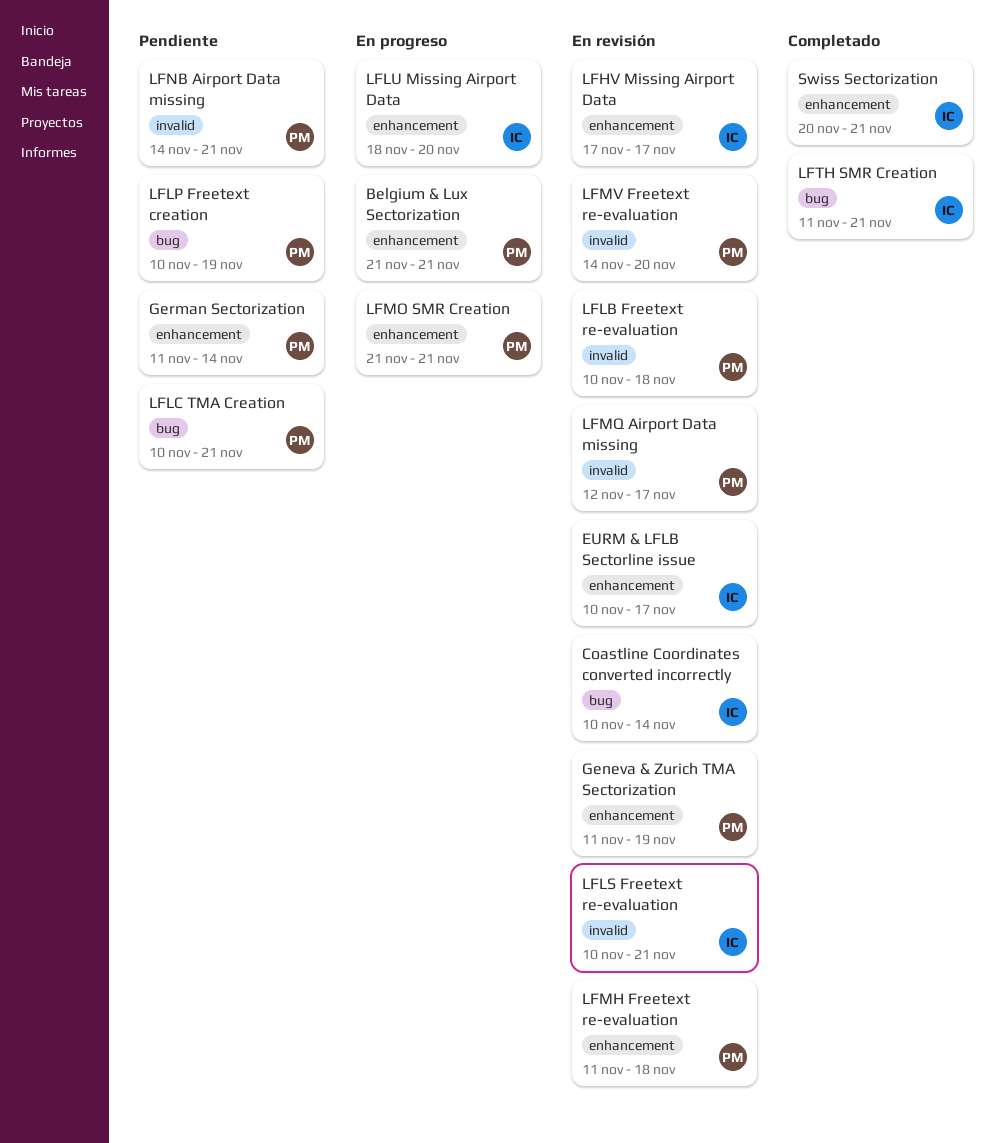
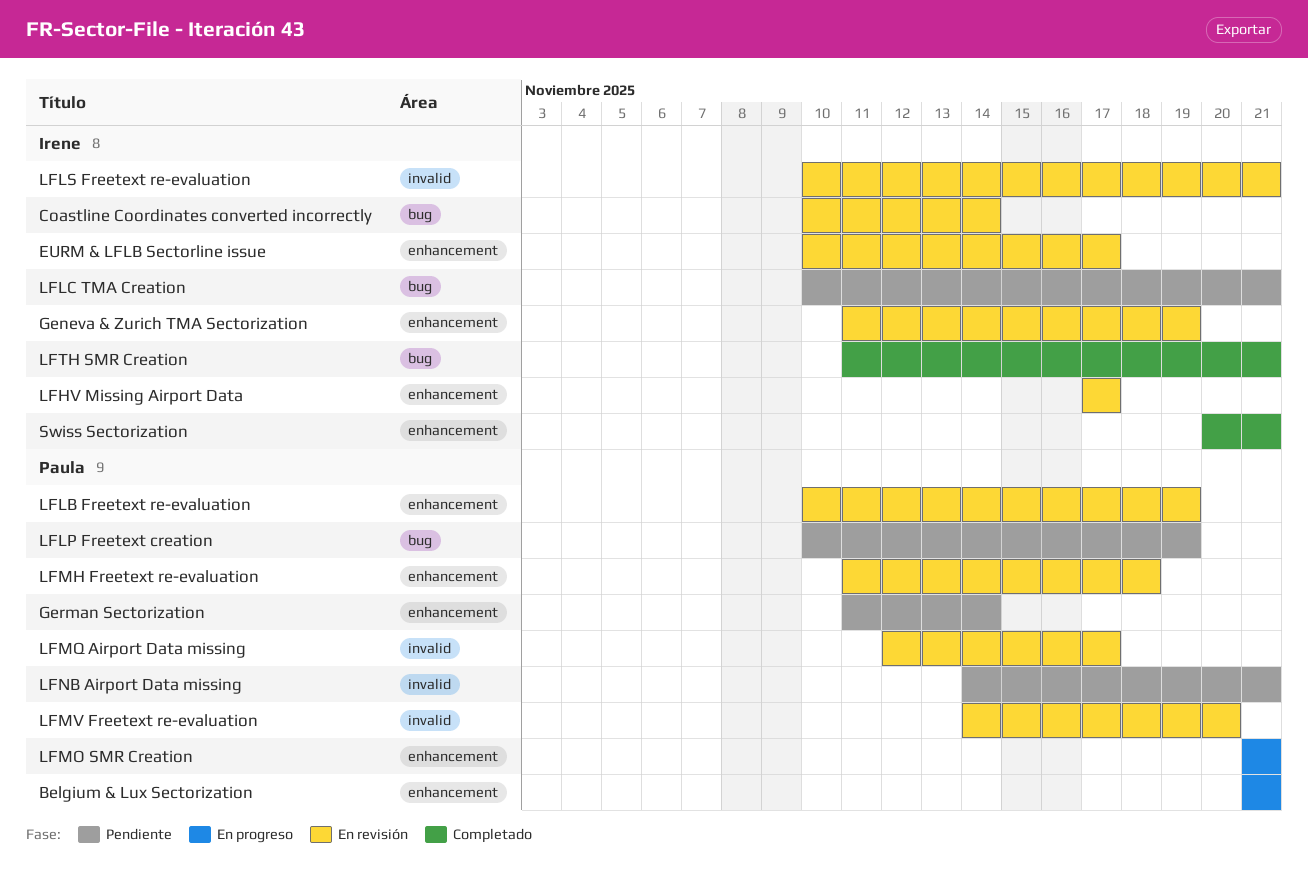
Geneva & Zurich TMA Sectorization, owner: Paula -> Irene
LFLB Freetext re-evaluation, label: invalid -> enhancement
LFLB Freetext re-evaluation, due: Nov 18 -> Nov 19
LFLC TMA Creation, owner: Paula -> Irene
LFLU Missing Airport Data: present -> none

